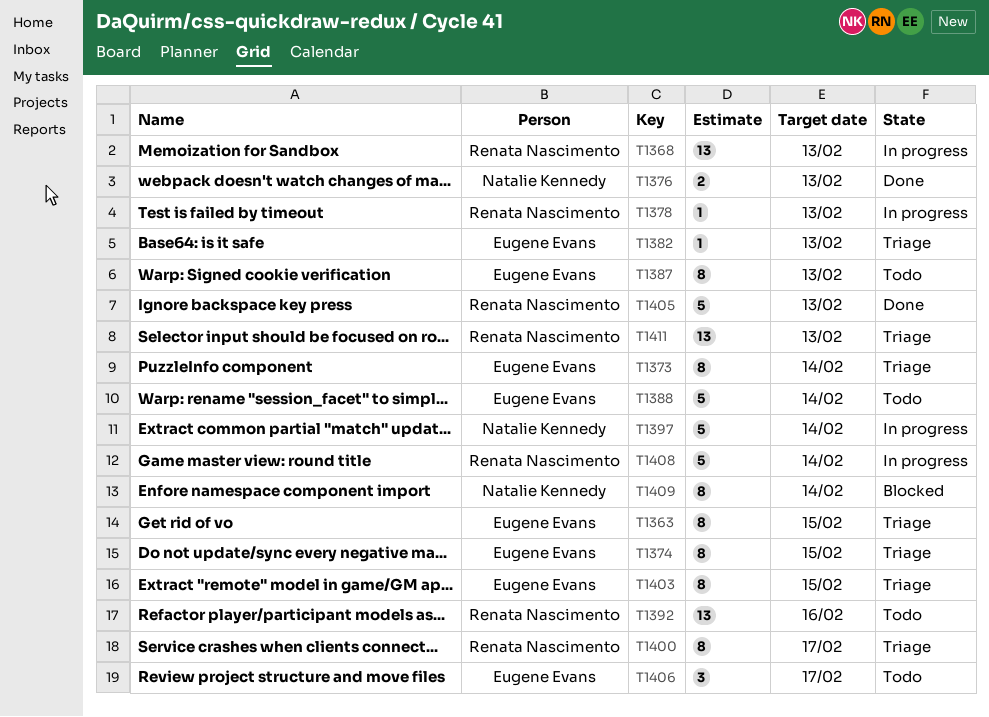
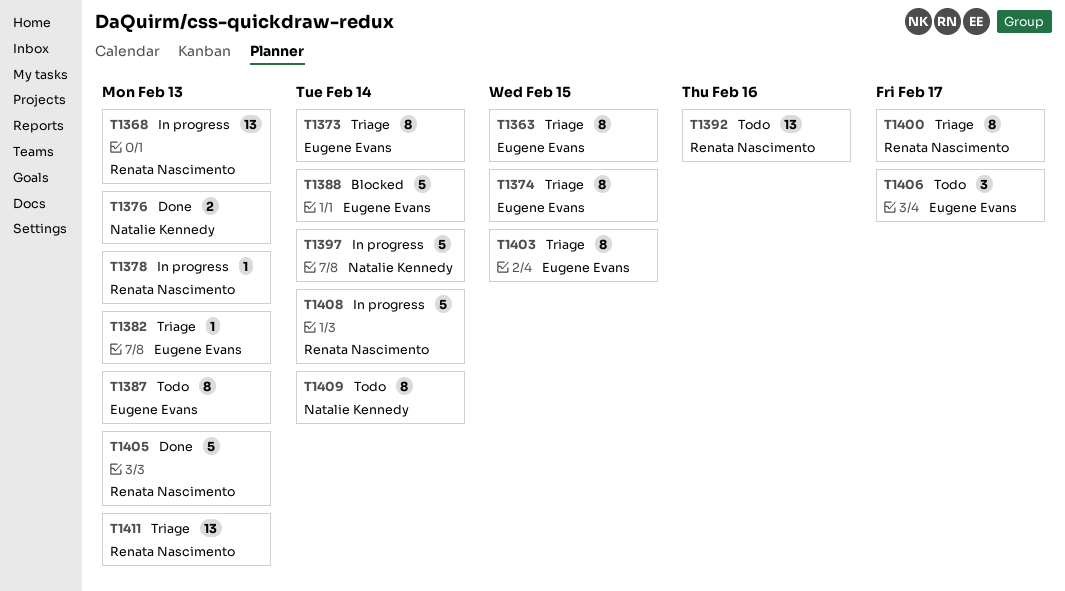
T1388, status: Todo -> Blocked
T1409, status: Blocked -> Todo

